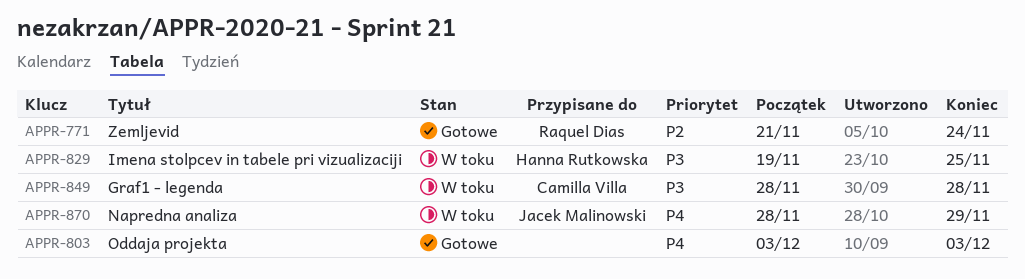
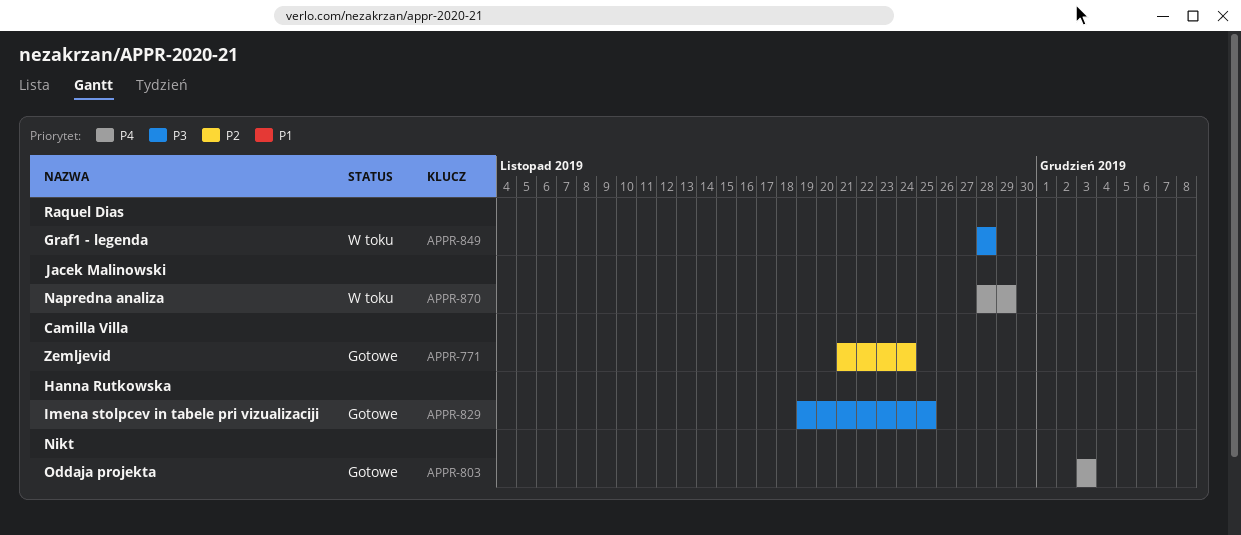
APPR-771, owner: Raquel Dias -> Camilla Villa
APPR-829, status: W toku -> Gotowe
APPR-849, owner: Camilla Villa -> Raquel Dias

